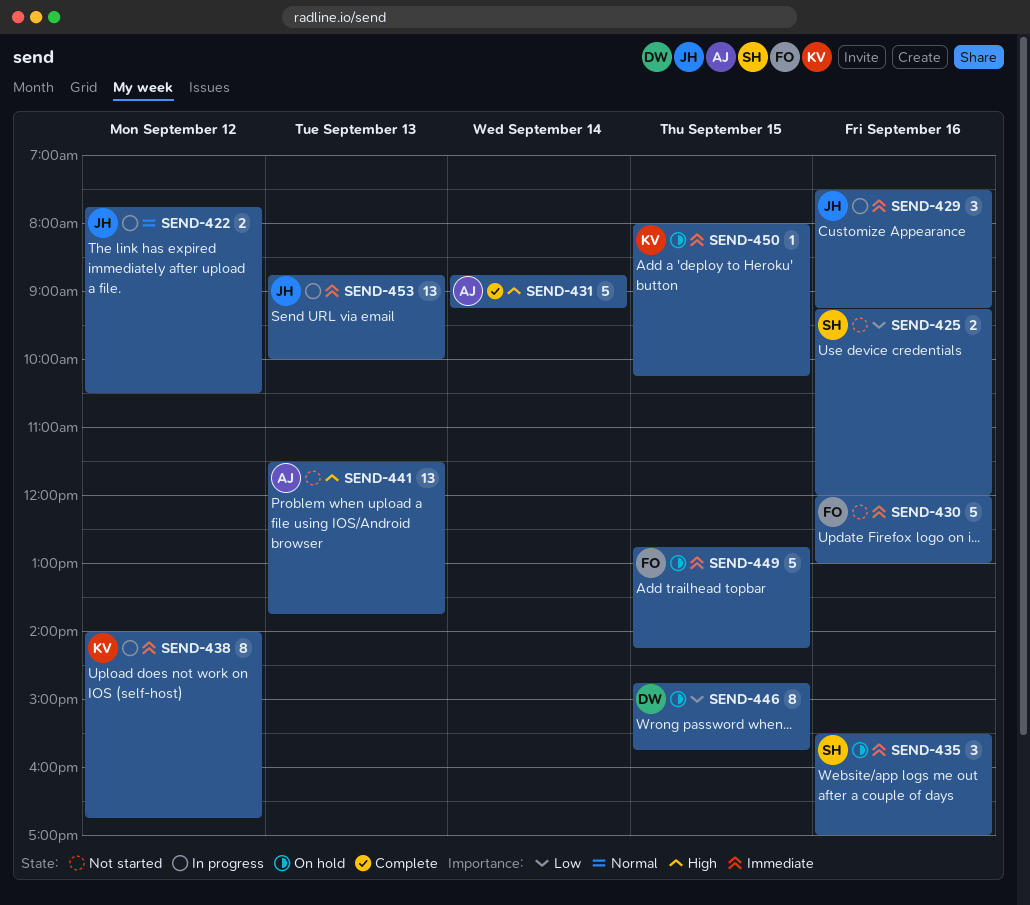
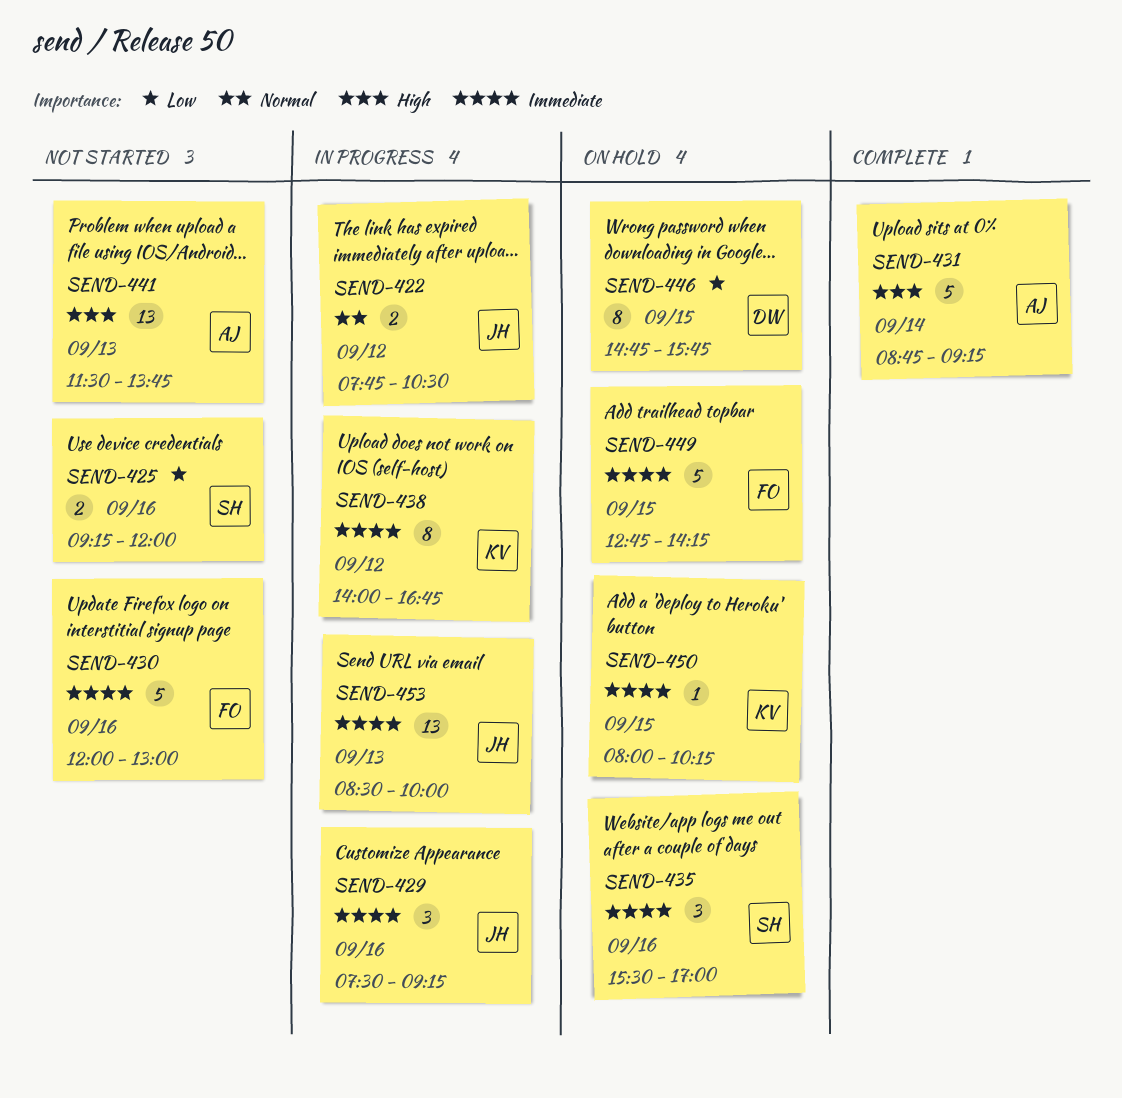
SEND-453, begins: 08:45 -> 08:30

